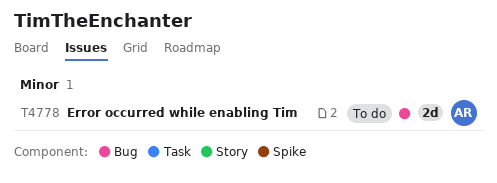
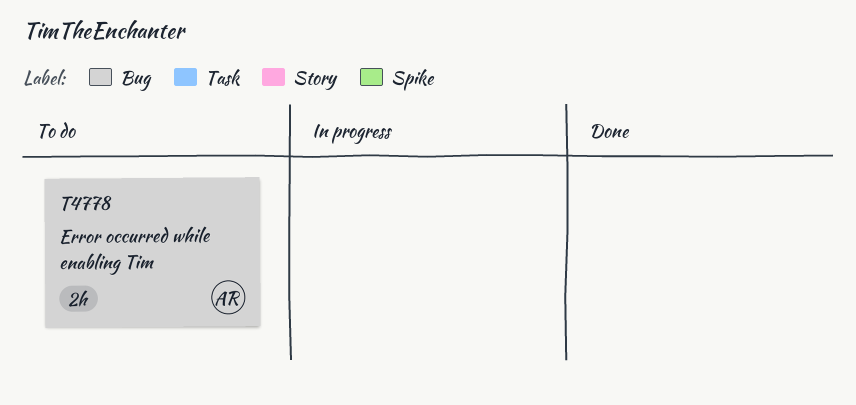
T4778, estimate: 2d -> 2h

